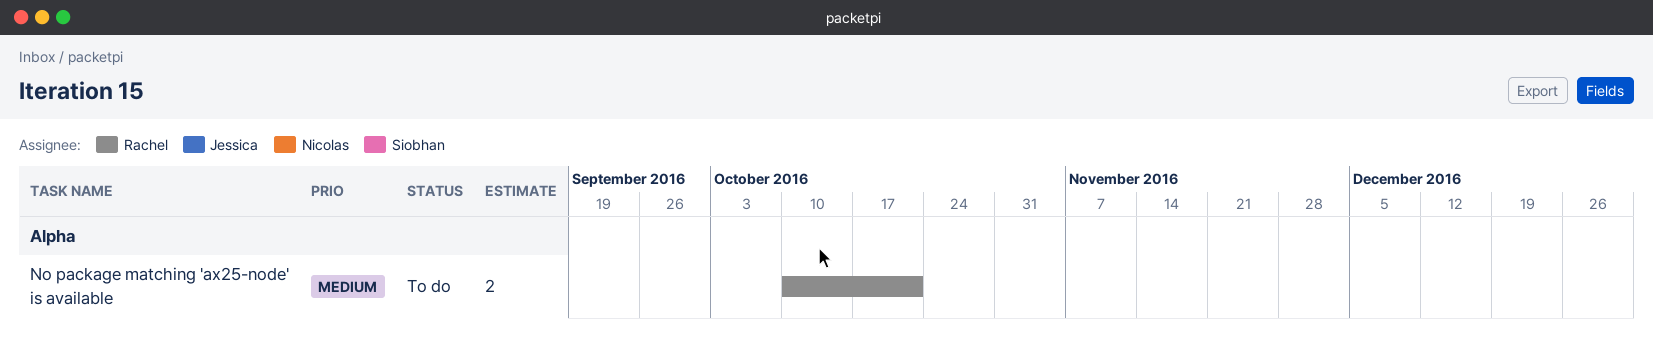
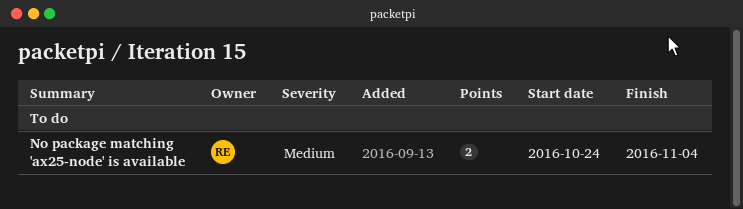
No package matching 'ax25-node' is available, start: Oct 10 -> Oct 24
No package matching 'ax25-node' is available, due: Oct 21 -> Nov 4

